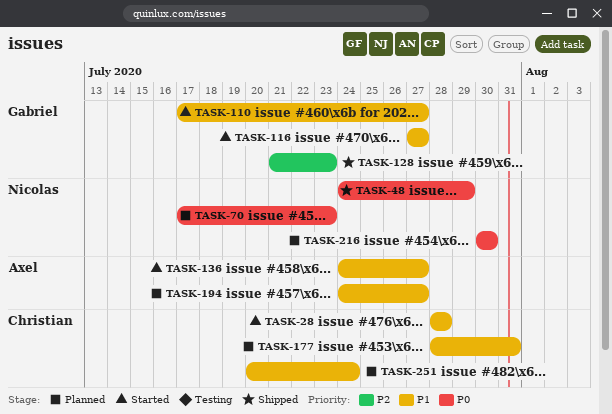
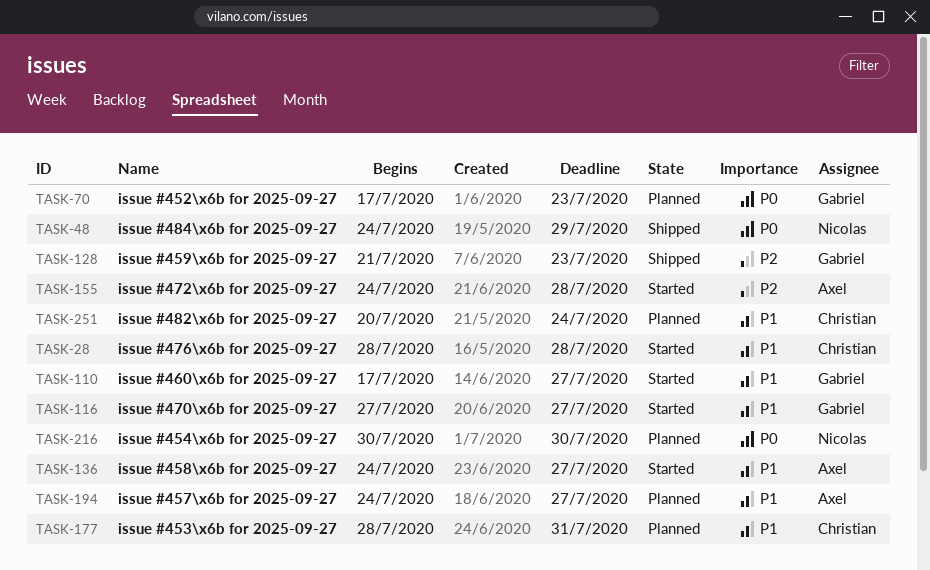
TASK-70, owner: Nicolas -> Gabriel
TASK-155: none -> present

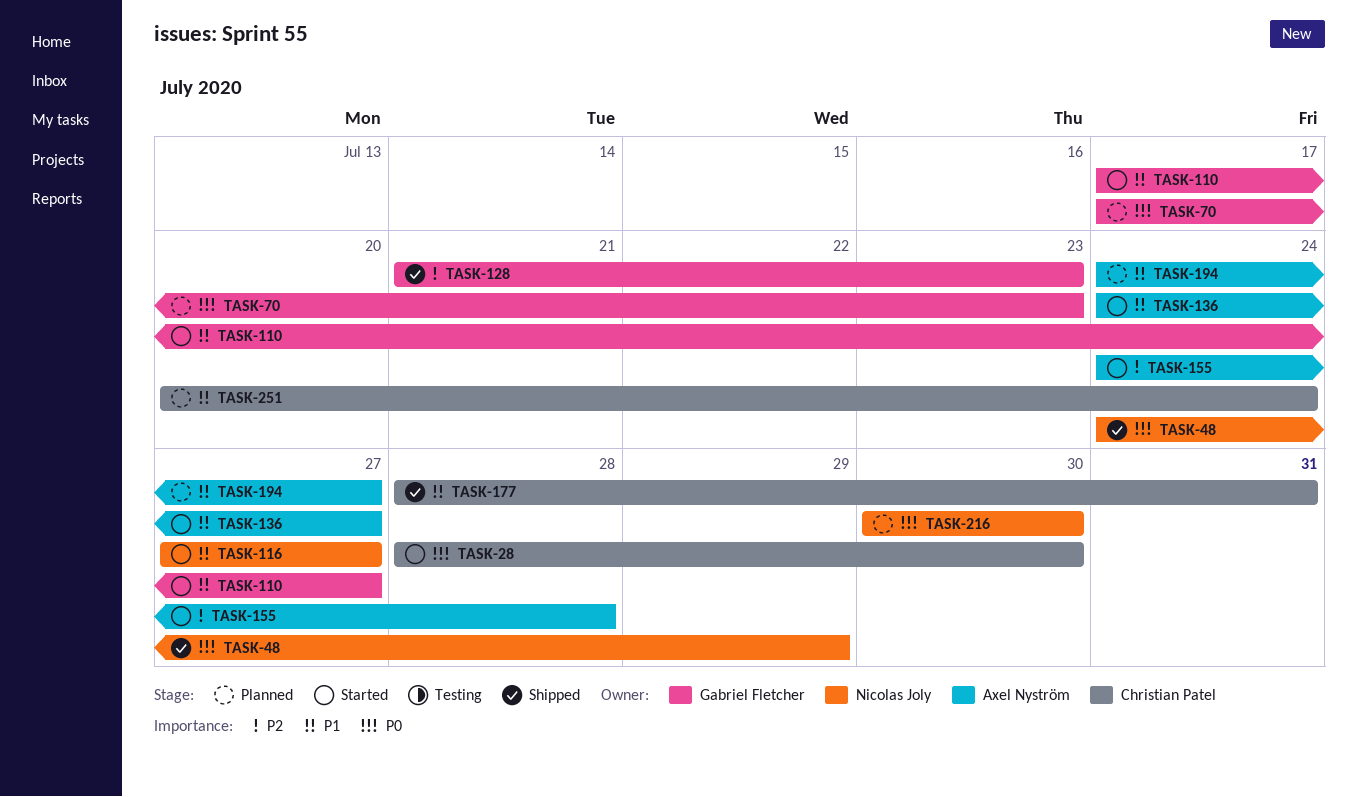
TASK-28, priority: P1 -> P0
TASK-28, due: Jul 28 -> Jul 30
TASK-116, owner: Gabriel Fletcher -> Nicolas Joly
TASK-177, status: Planned -> Shipped

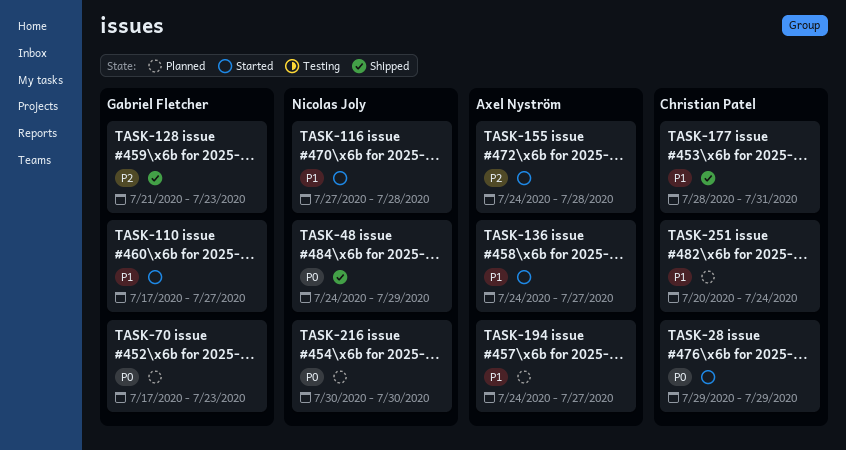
TASK-28, start: Jul 28 -> Jul 29
TASK-28, due: Jul 30 -> Jul 29
TASK-116, due: Jul 27 -> Jul 28

